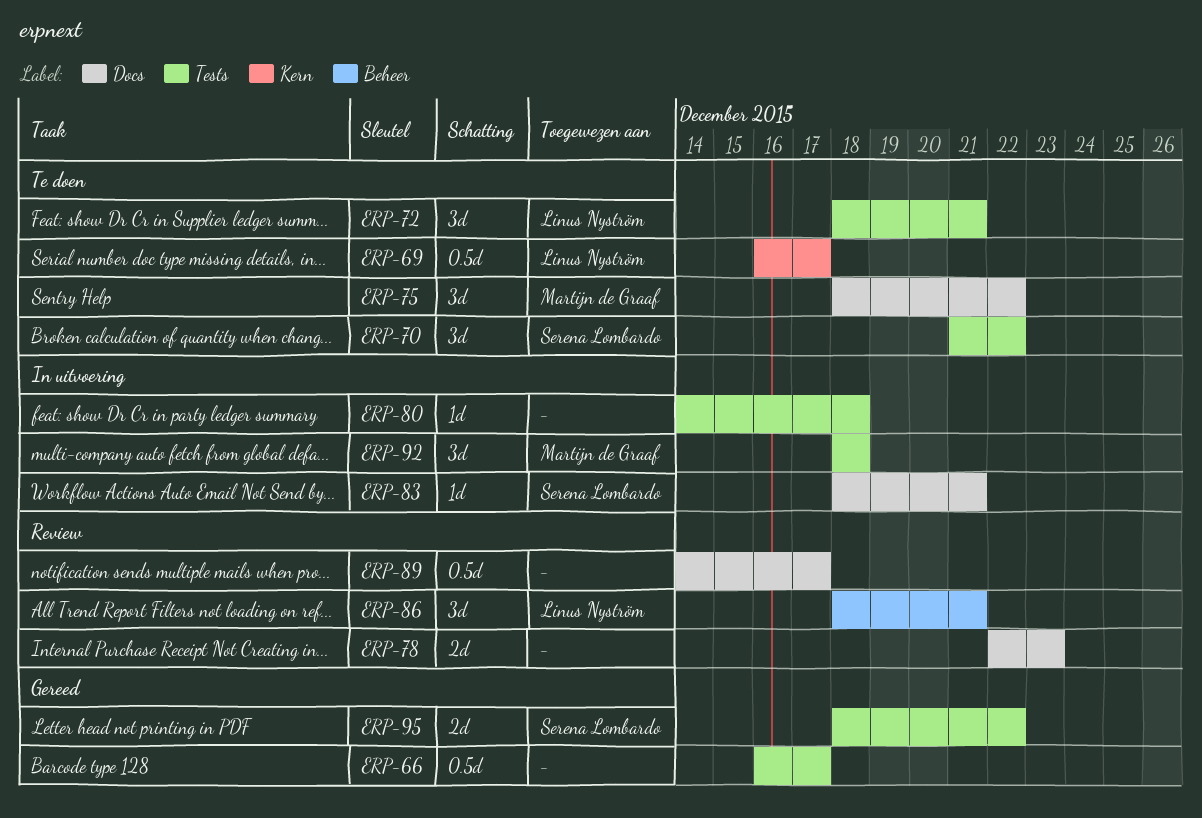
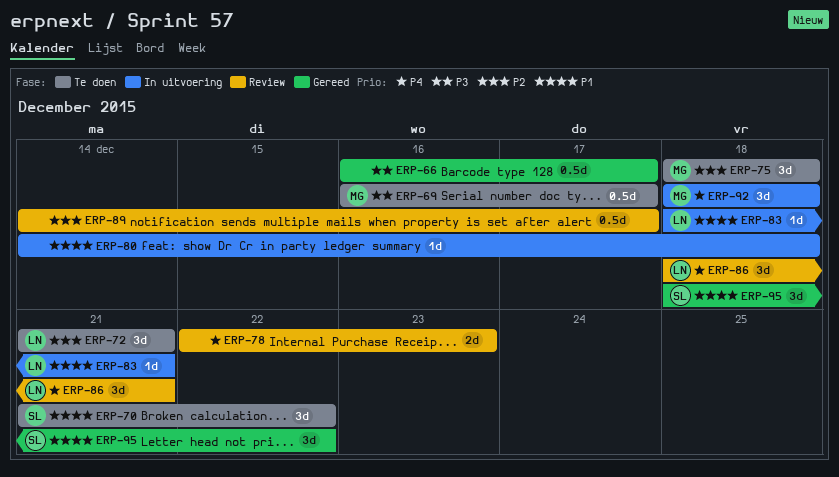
ERP-69, owner: Linus Nyström -> Martijn de Graaf
ERP-72, start: Dec 18 -> Dec 21
ERP-75, due: Dec 22 -> Dec 18
ERP-83, owner: Serena Lombardo -> Linus Nyström
ERP-95, estimate: 2d -> 3d

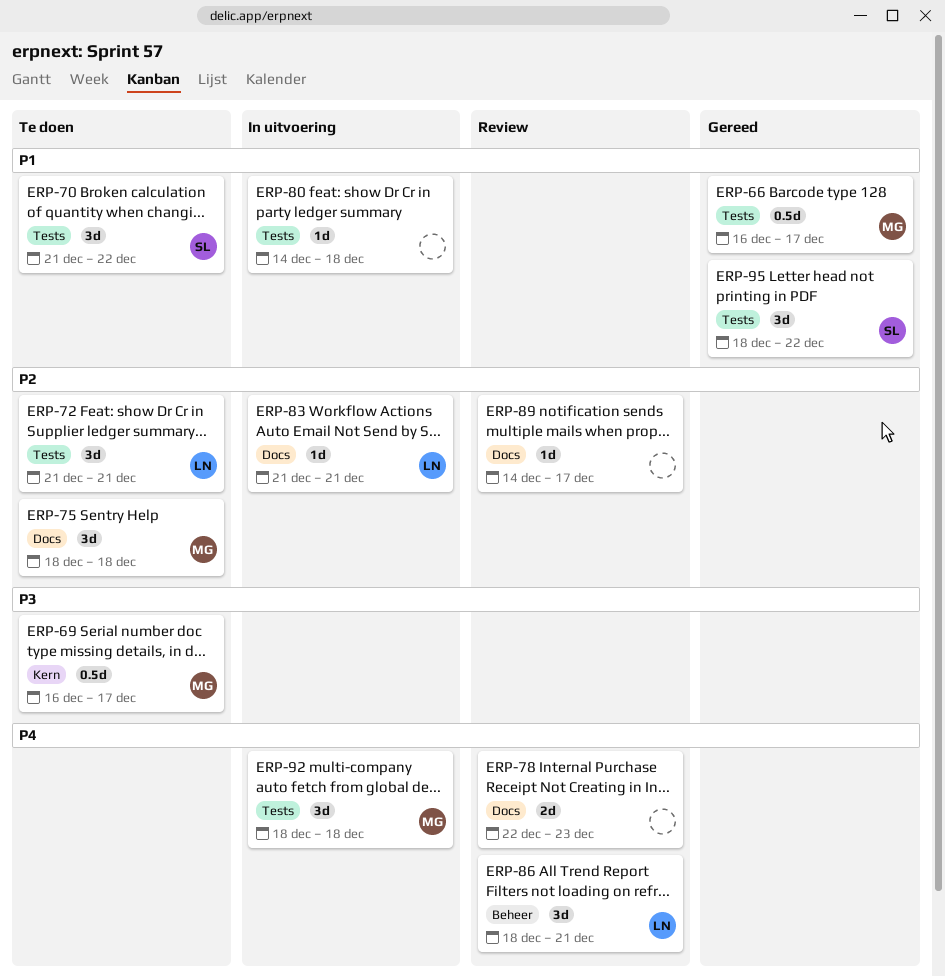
ERP-66, owner: none -> MG
ERP-66, priority: P3 -> P1
ERP-83, priority: P1 -> P2
ERP-83, start: Dec 18 -> Dec 21
ERP-89, estimate: 0.5d -> 1d

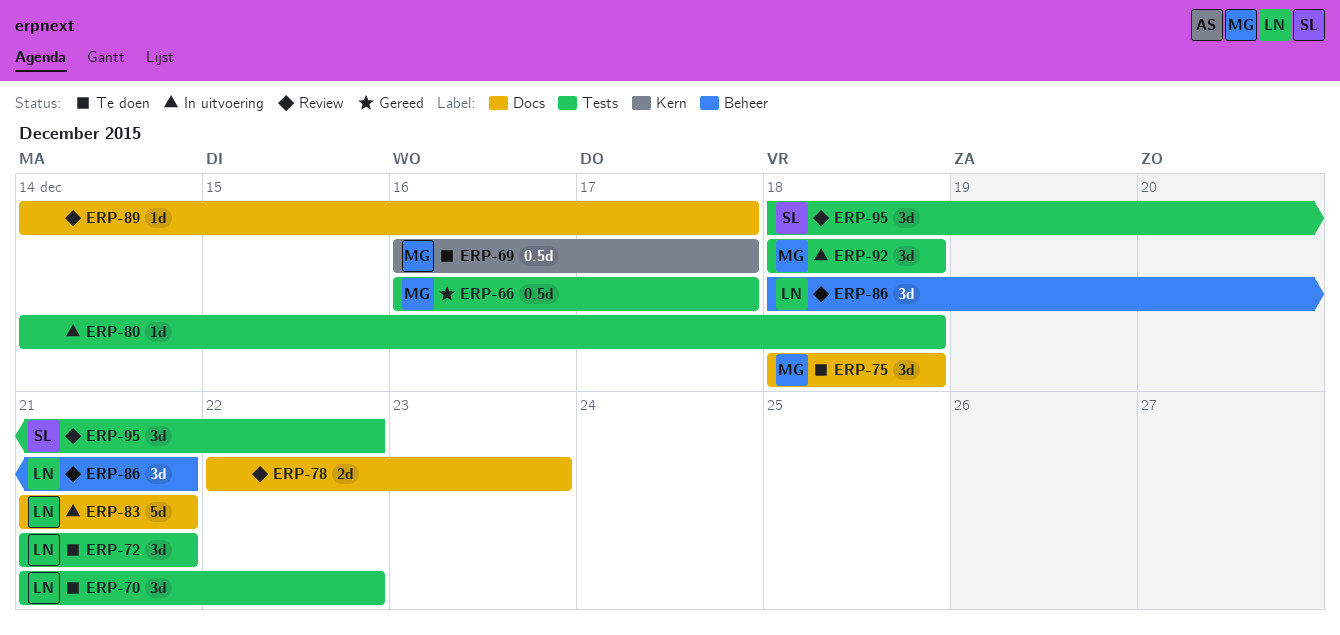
ERP-70, owner: SL -> LN
ERP-83, estimate: 1d -> 5d
ERP-95, status: Gereed -> Review

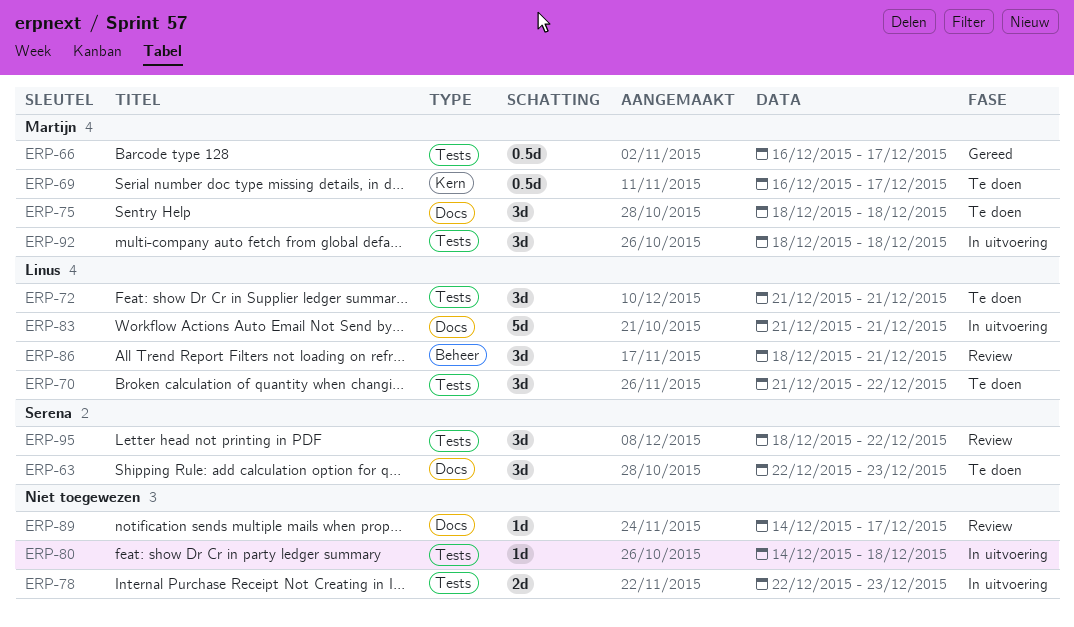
ERP-63: none -> present
ERP-78, status: Review -> In uitvoering
ERP-78, label: Docs -> Tests

